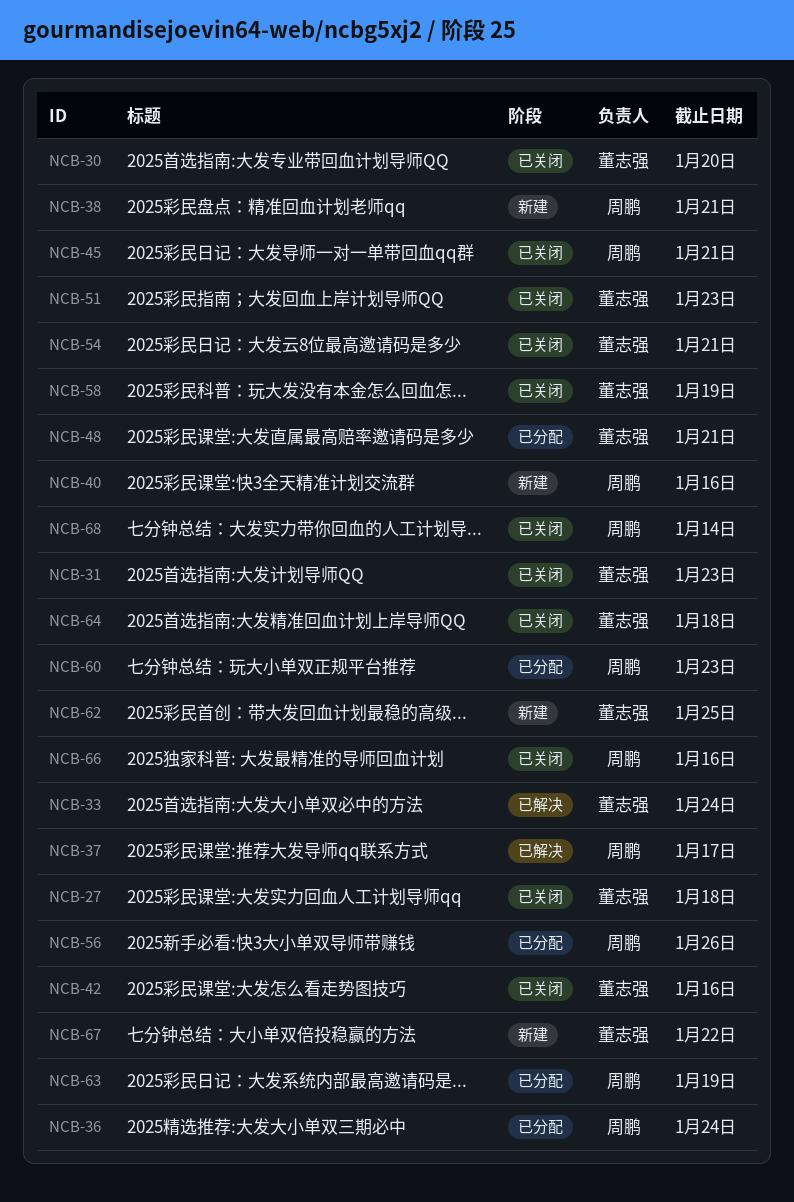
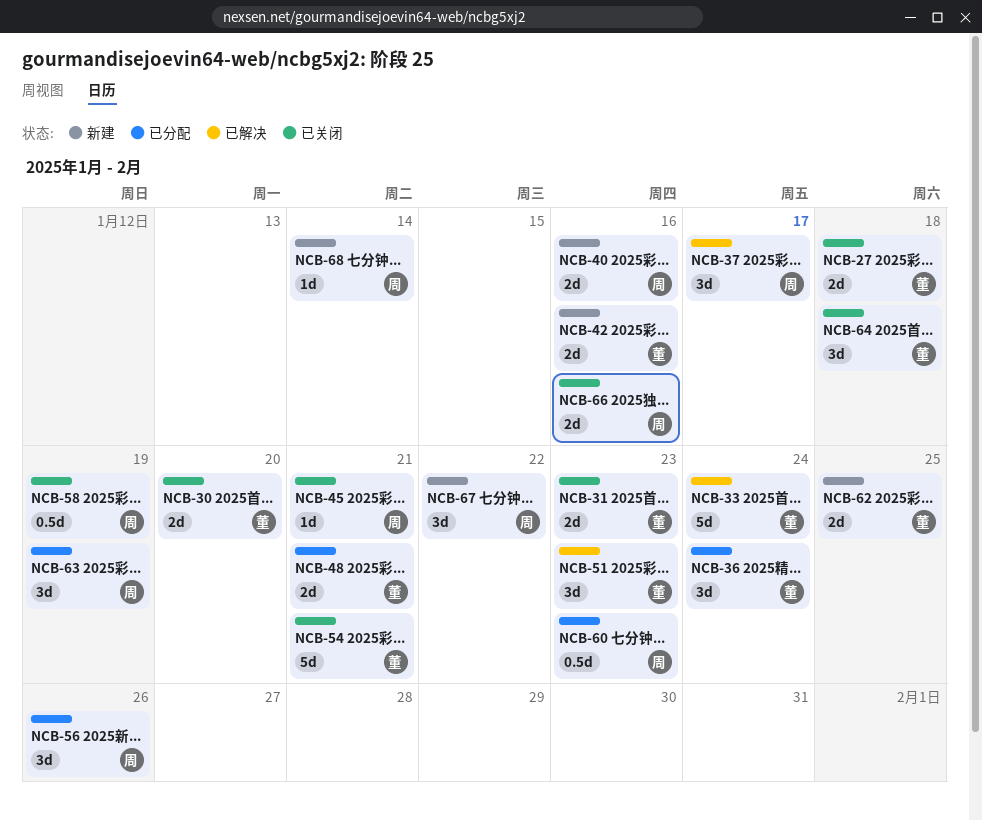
NCB-36, owner: 周鹏 -> 董志强
NCB-38: present -> none
NCB-42, status: 已关闭 -> 新建
NCB-51, status: 已关闭 -> 已解决
NCB-58, owner: 董志强 -> 周鹏
NCB-67, owner: 董志强 -> 周鹏
NCB-68, status: 已关闭 -> 新建

